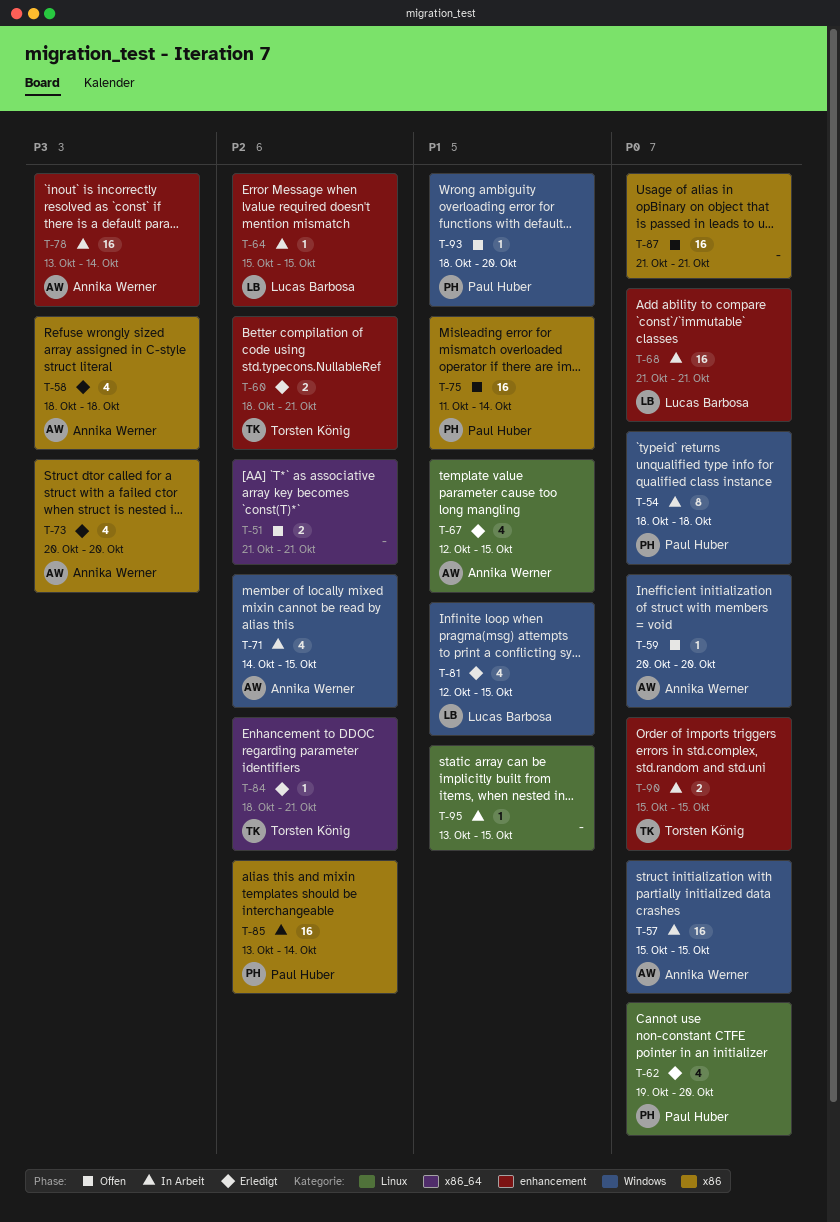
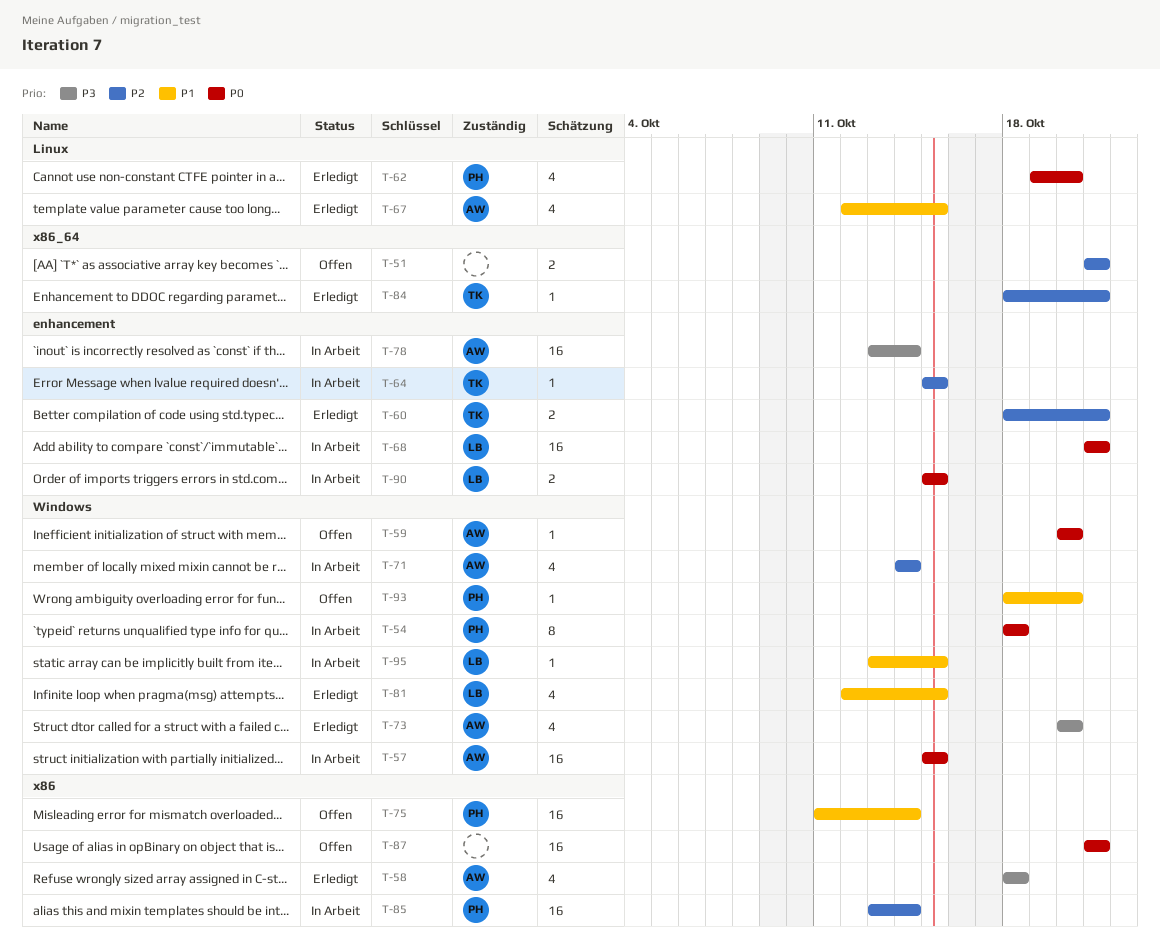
T-64, owner: Lucas Barbosa -> Torsten König
T-71, due: Oct 15 -> Oct 14
T-73, label: x86 -> Windows
T-90, owner: Torsten König -> Lucas Barbosa
T-95, owner: none -> Lucas Barbosa
T-95, label: Linux -> Windows

